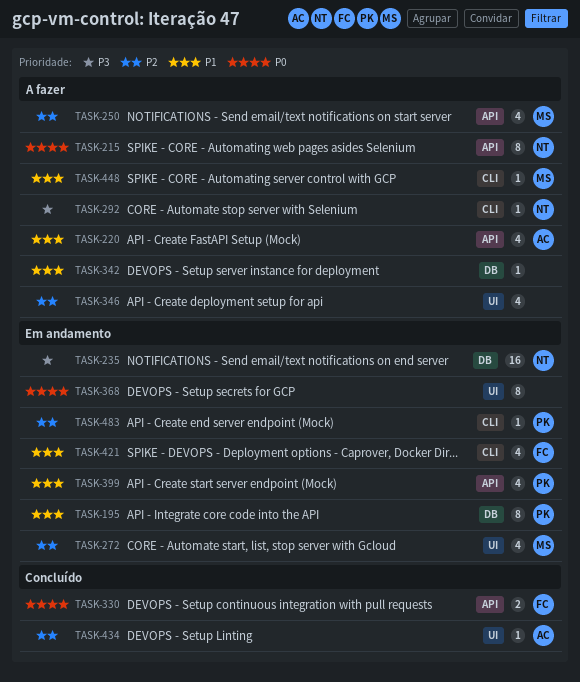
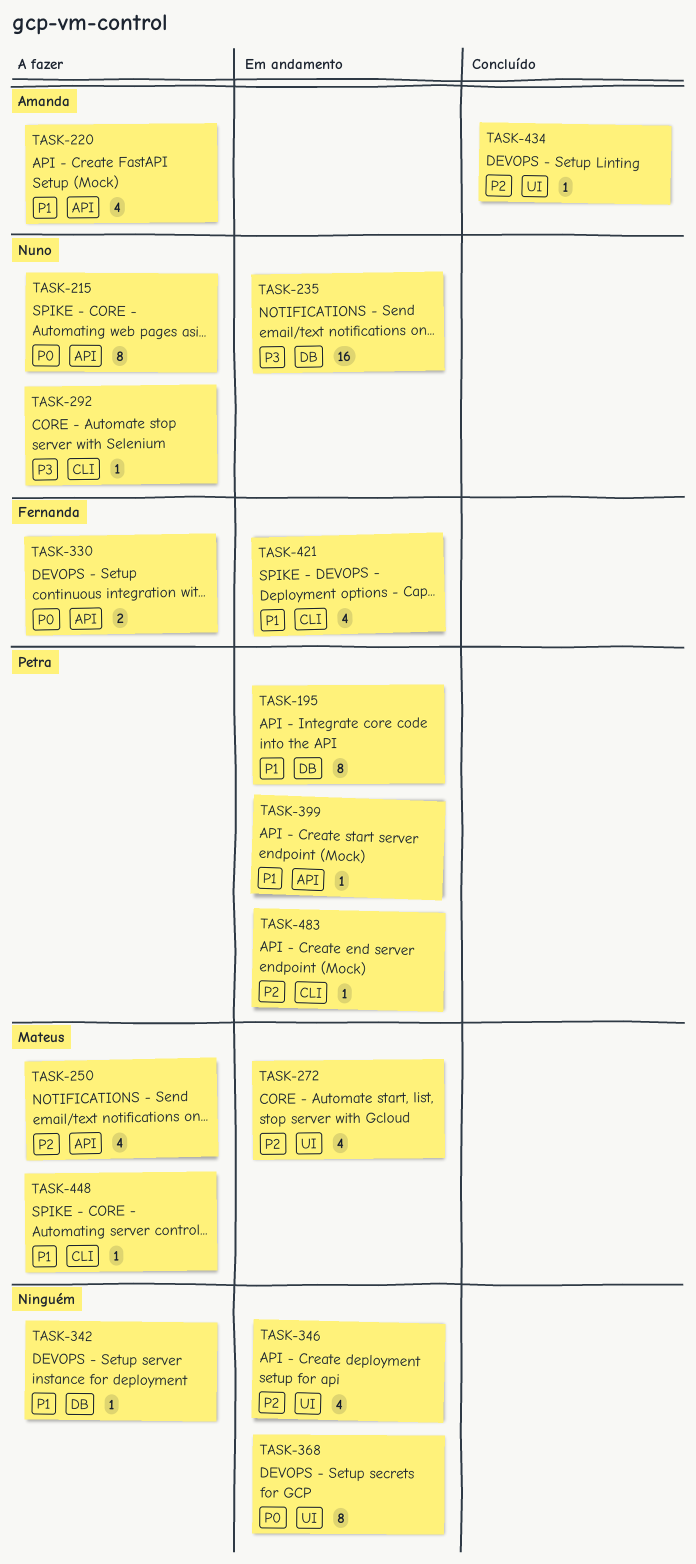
TASK-330, status: Concluído -> A fazer
TASK-346, status: A fazer -> Em andamento
TASK-399, estimate: 4 -> 1

